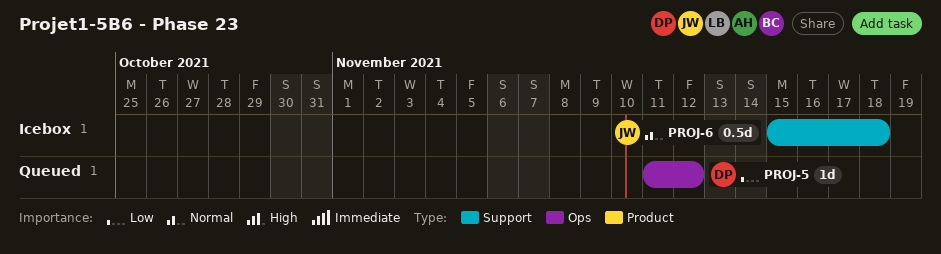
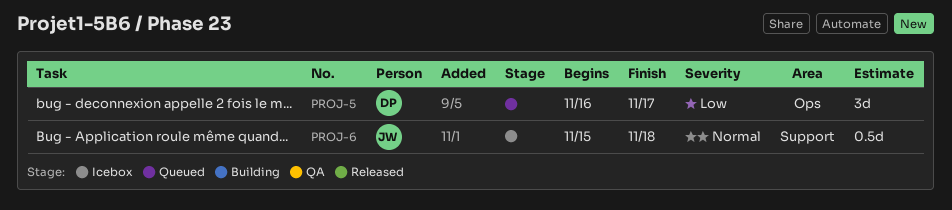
PROJ-5, estimate: 1d -> 3d
PROJ-5, start: Nov 11 -> Nov 16
PROJ-5, due: Nov 12 -> Nov 17

